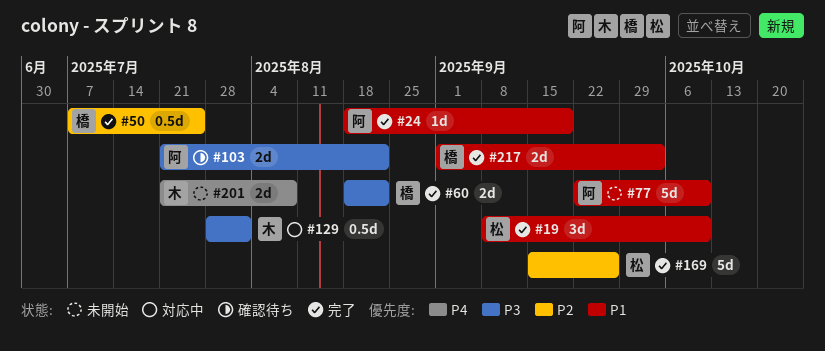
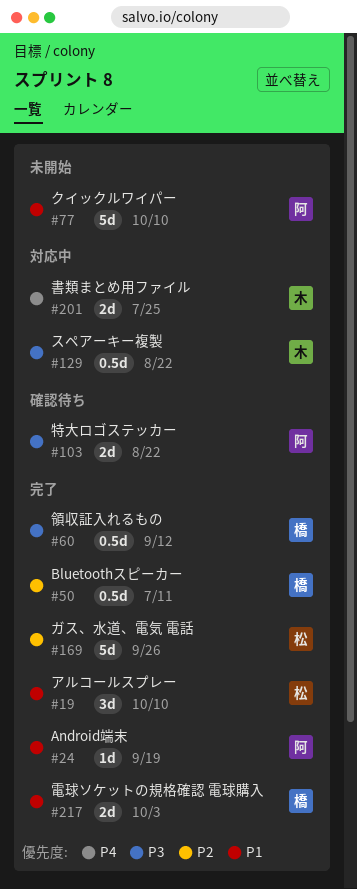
#50, due: Jul 25 -> Jul 11
#60, estimate: 2d -> 0.5d
#60, due: Aug 22 -> Sep 12
#129, due: Aug 1 -> Aug 22
#201, status: 未開始 -> 対応中
#201, due: Aug 8 -> Jul 25

